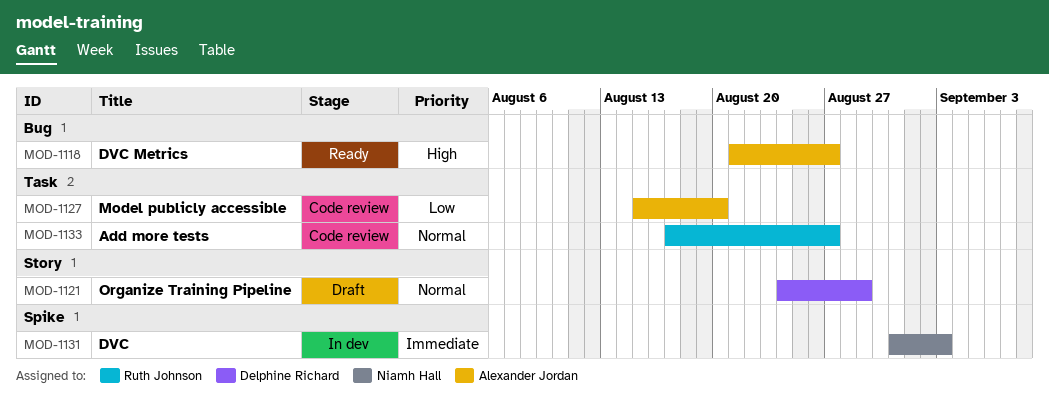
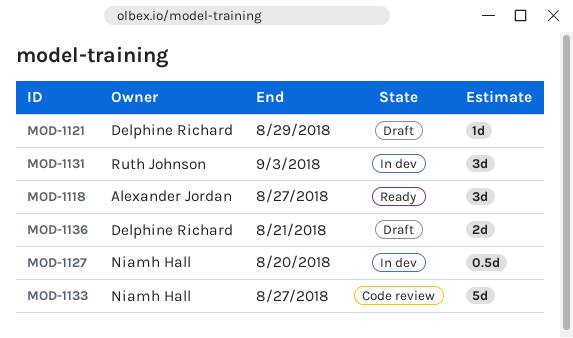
MOD-1127, status: Code review -> In dev
MOD-1127, owner: Alexander Jordan -> Niamh Hall
MOD-1131, owner: Niamh Hall -> Ruth Johnson
MOD-1133, owner: Ruth Johnson -> Niamh Hall
MOD-1136: none -> present

